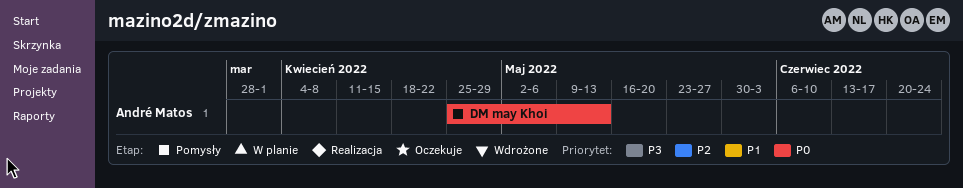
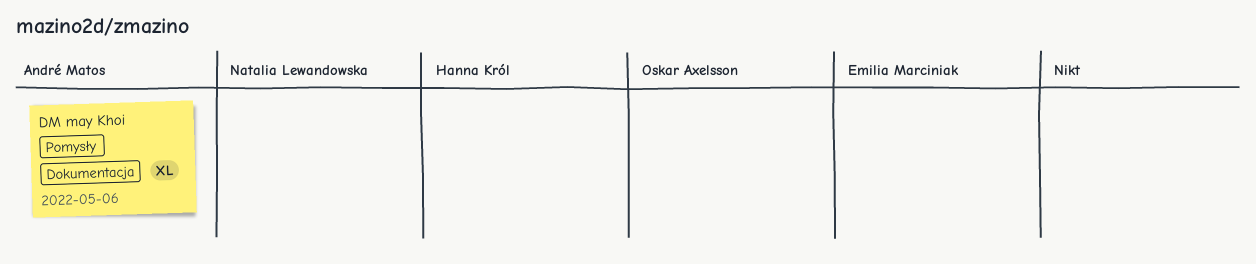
DM may Khoi, due: May 13 -> May 6

